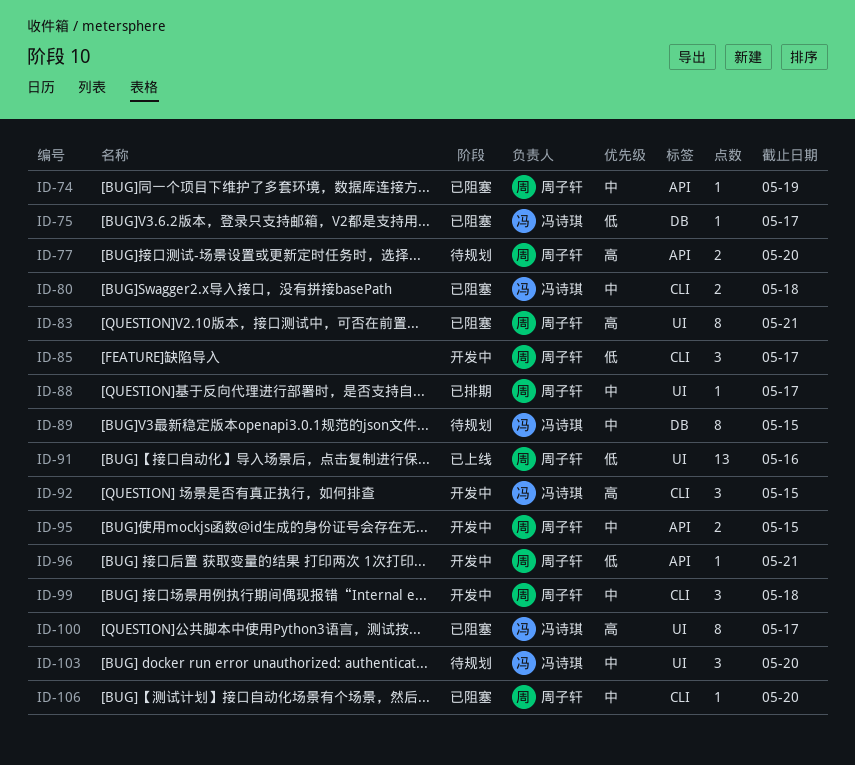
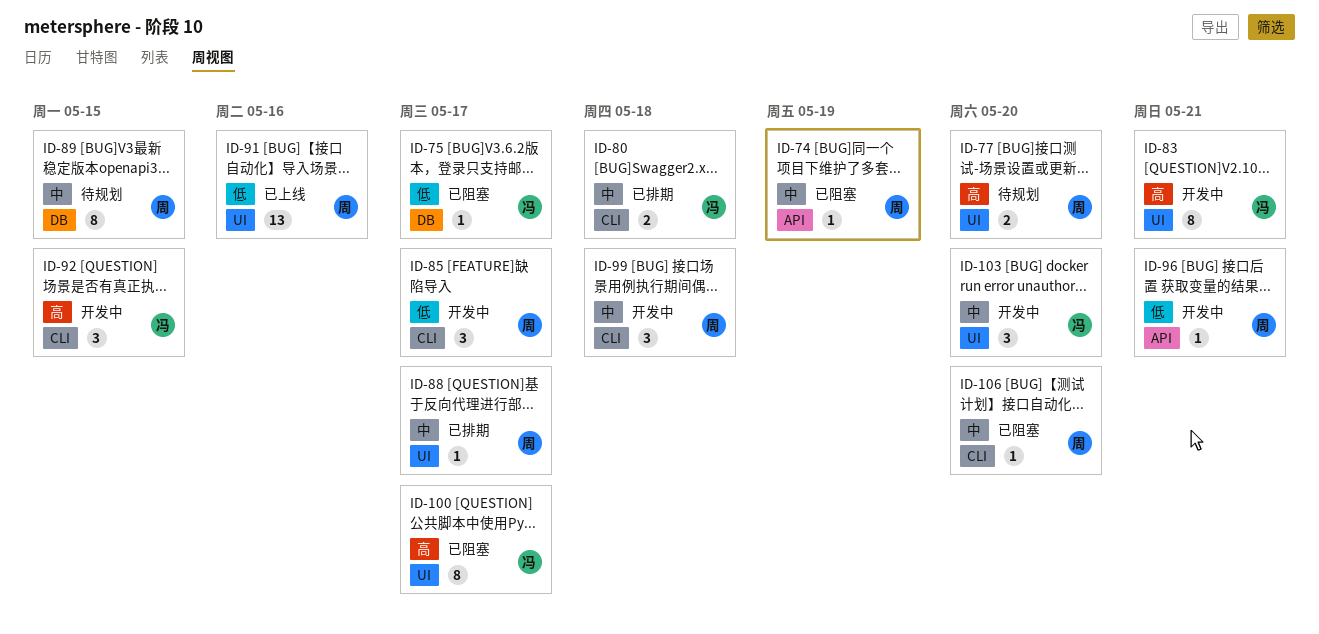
ID-77, label: API -> UI
ID-80, status: 已阻塞 -> 已排期
ID-83, status: 已阻塞 -> 开发中
ID-83, owner: 周子轩 -> 冯诗琪
ID-89, owner: 冯诗琪 -> 周子轩
ID-95: present -> none
ID-103, status: 待规划 -> 开发中

